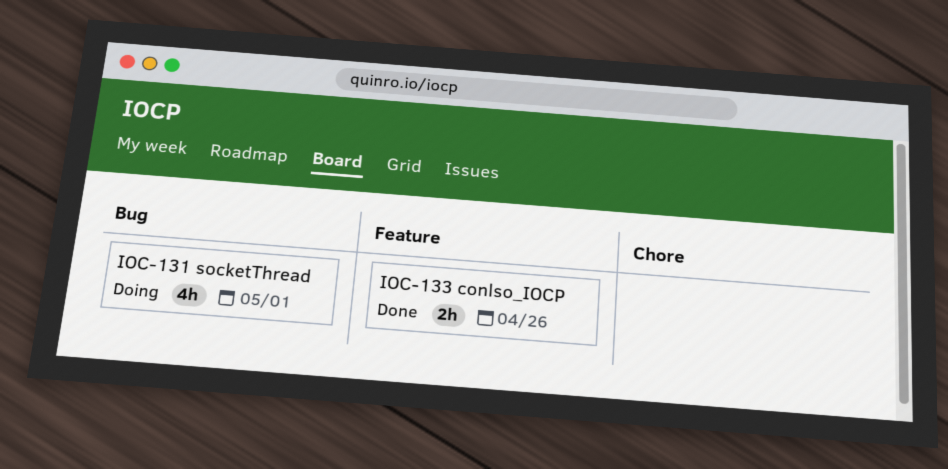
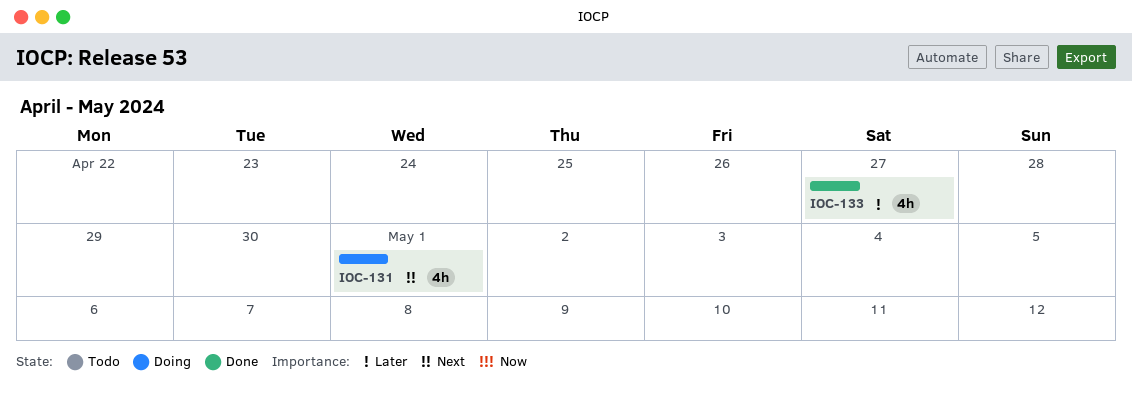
IOC-133, estimate: 2h -> 4h
IOC-133, due: Apr 26 -> Apr 27

